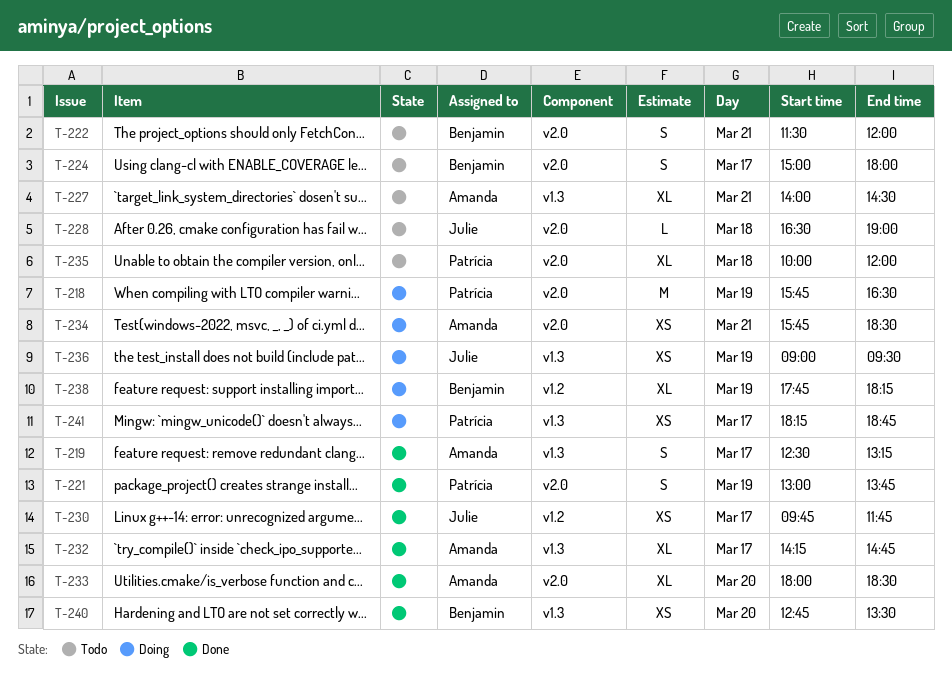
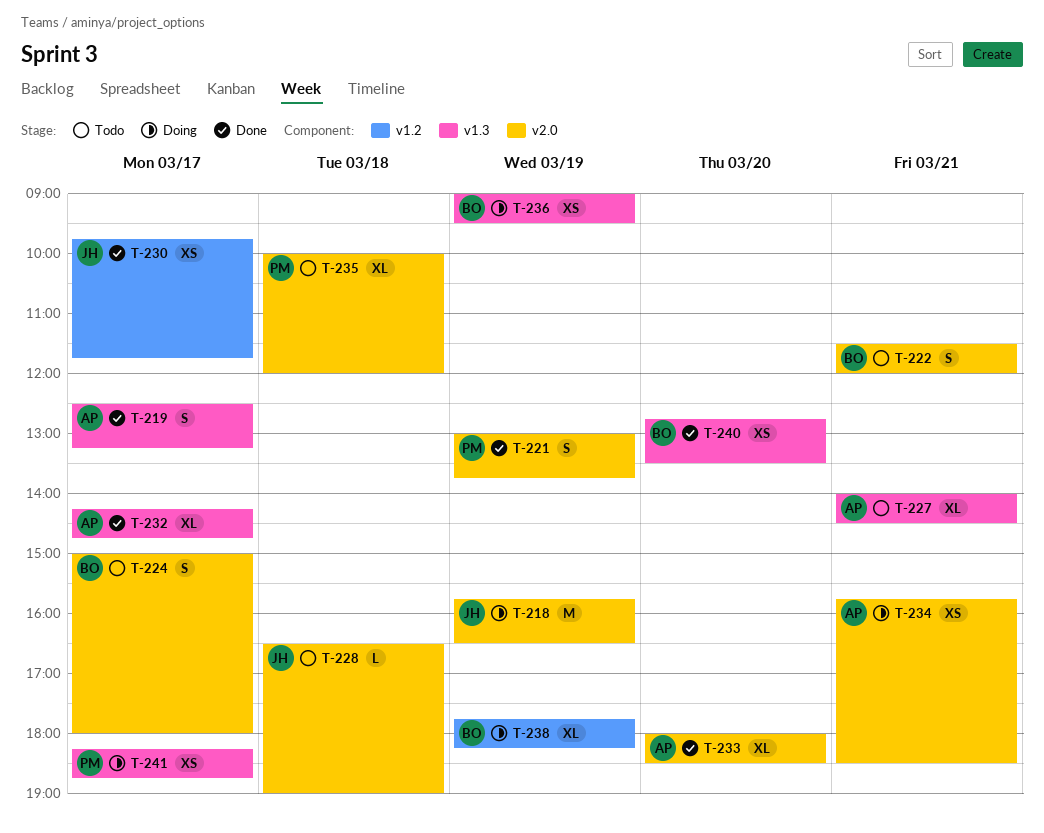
T-218, owner: Patrícia -> Julie
T-236, owner: Julie -> Benjamin

